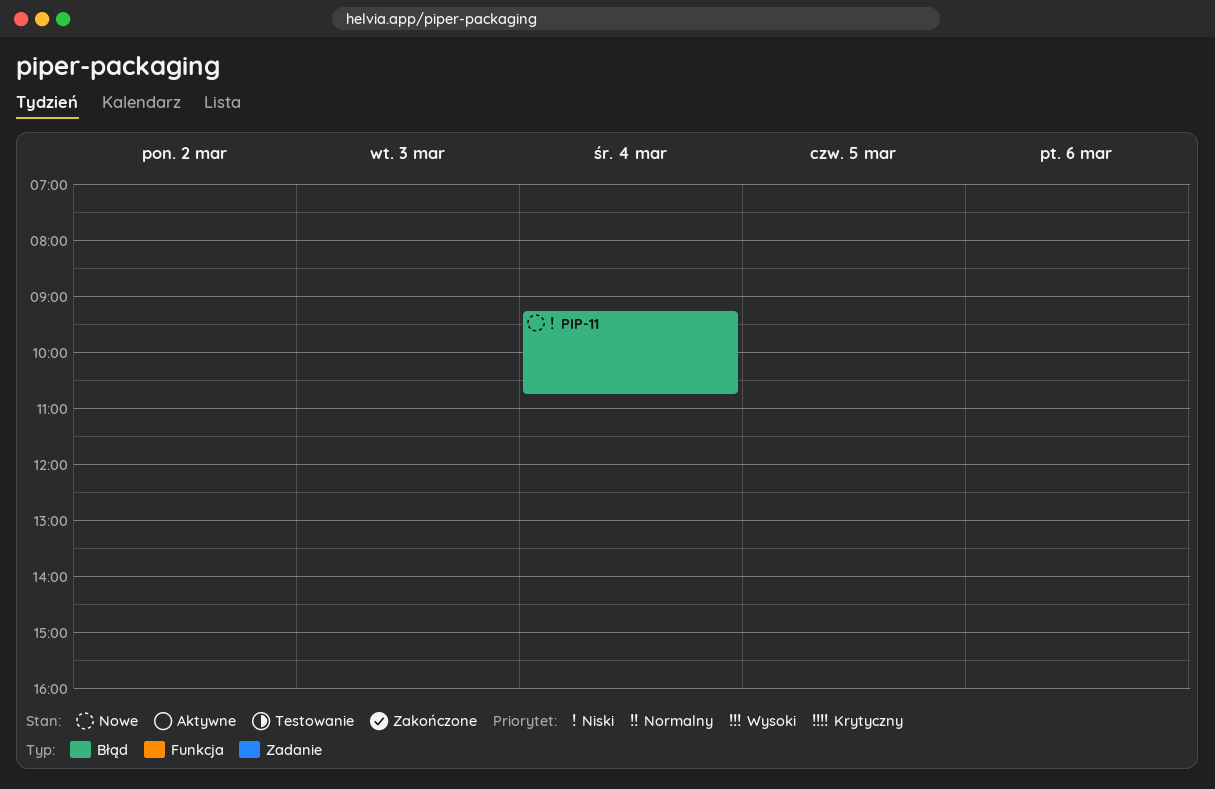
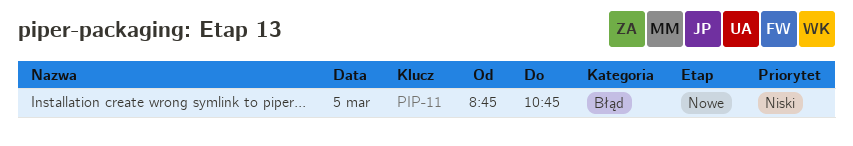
PIP-11, day: Mar 4 -> Mar 5
PIP-11, begins: 09:15 -> 08:45

